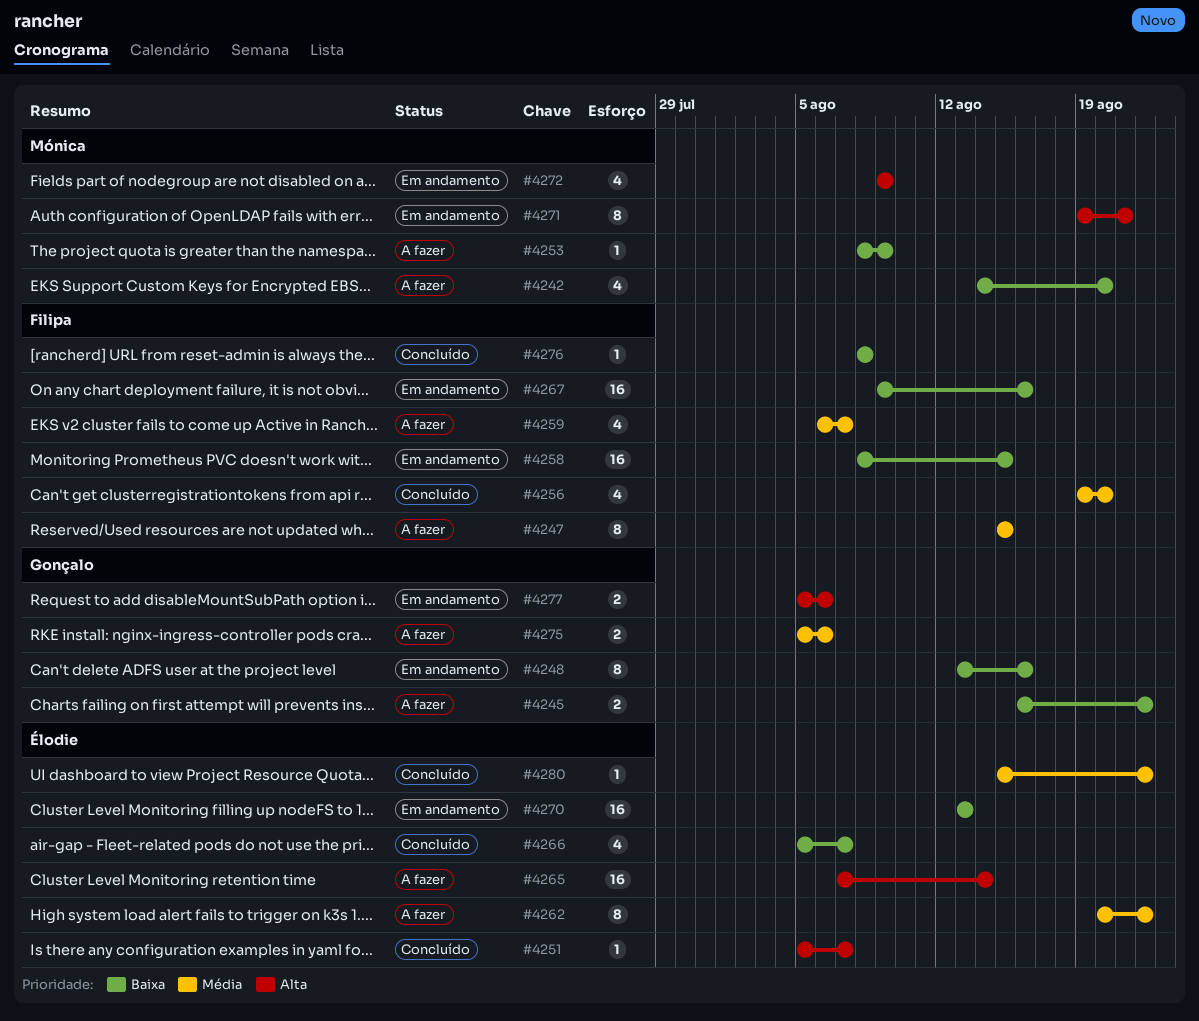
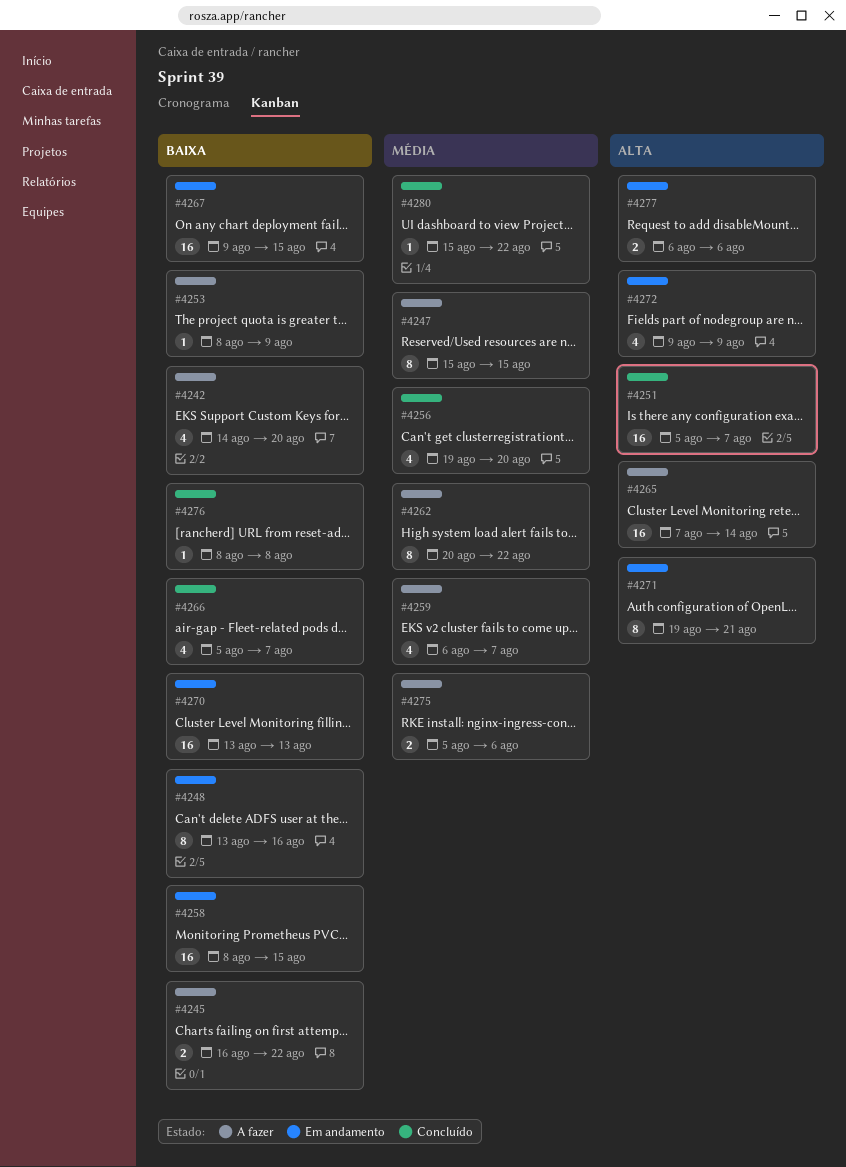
#4251, estimate: 1 -> 16
#4267, due: Aug 16 -> Aug 15
#4277, start: Aug 5 -> Aug 6

